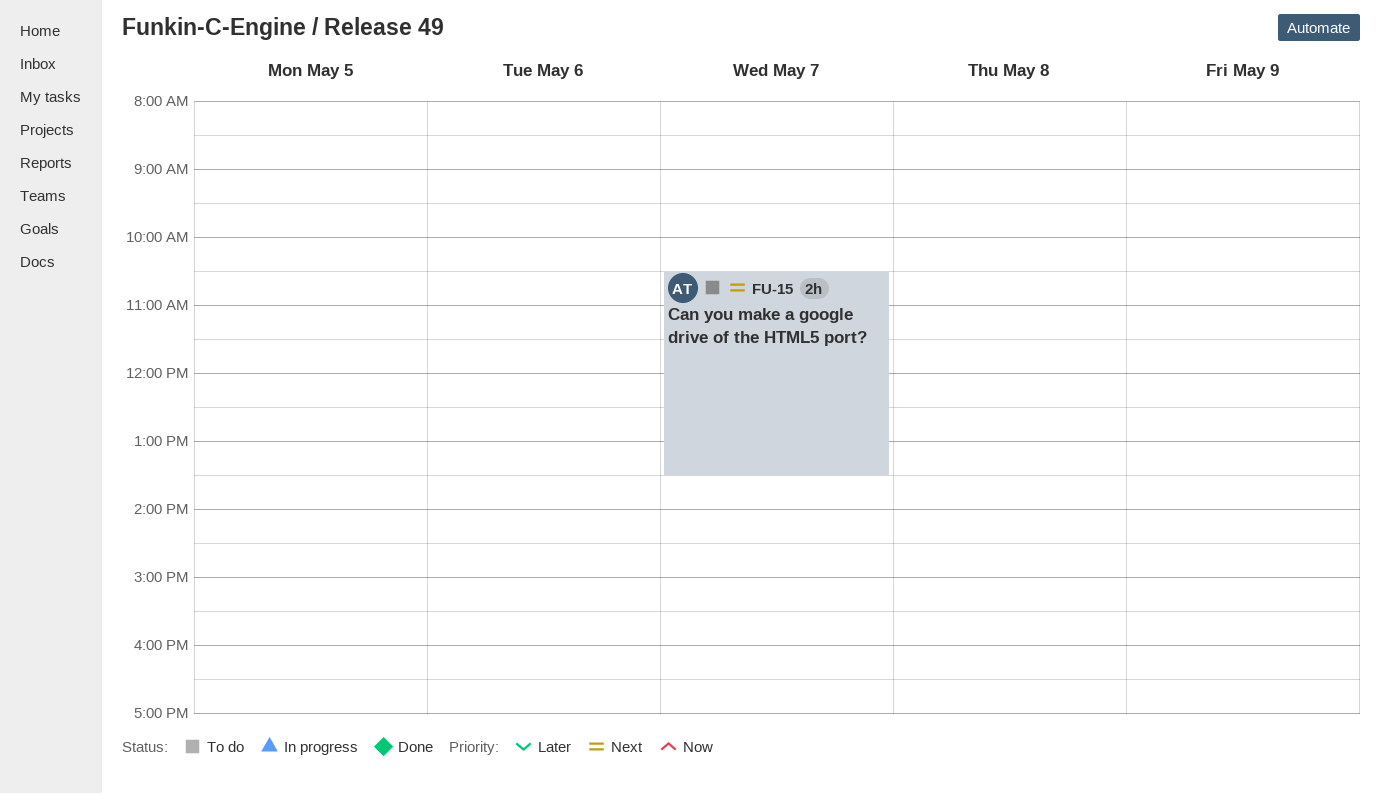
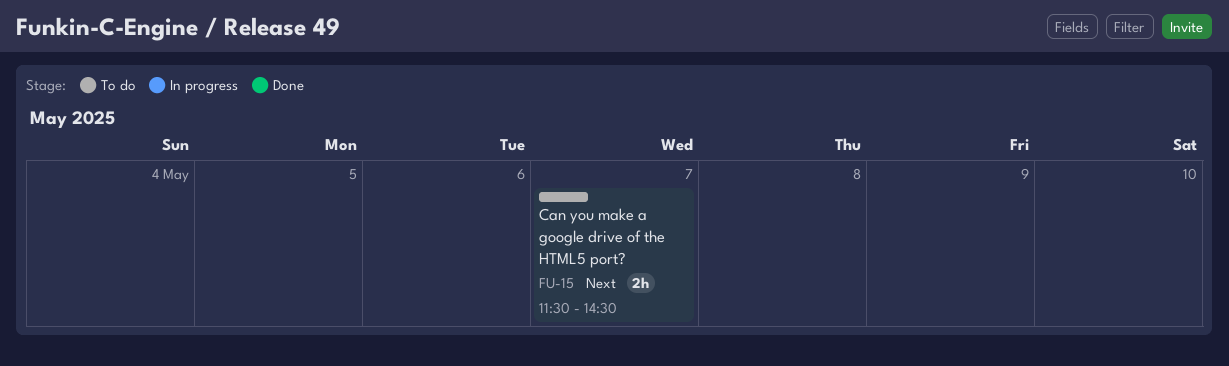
FU-15, begins: 10:30 -> 11:30
FU-15, ends: 13:30 -> 14:30

